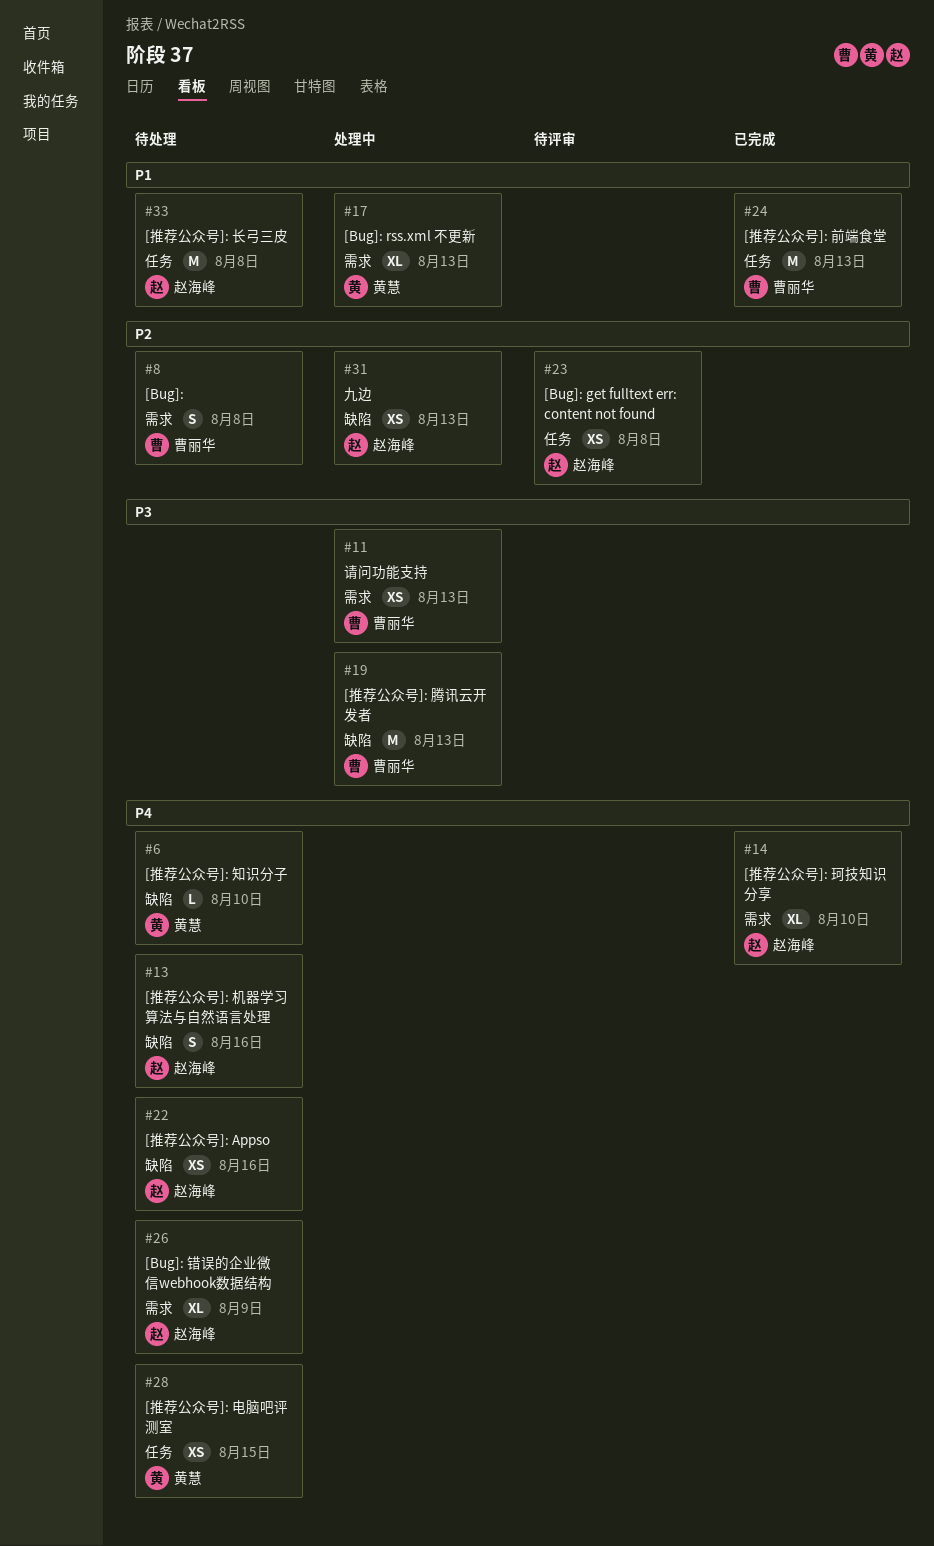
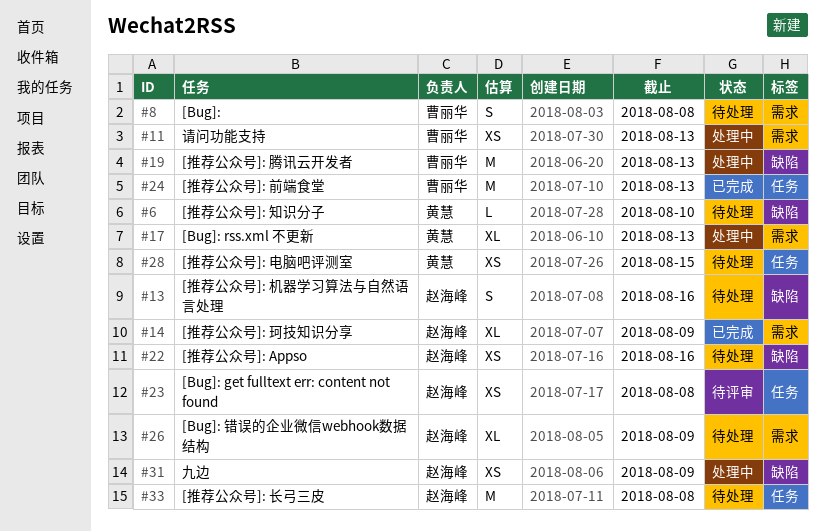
#14, due: Aug 10 -> Aug 9
#31, due: Aug 13 -> Aug 9

